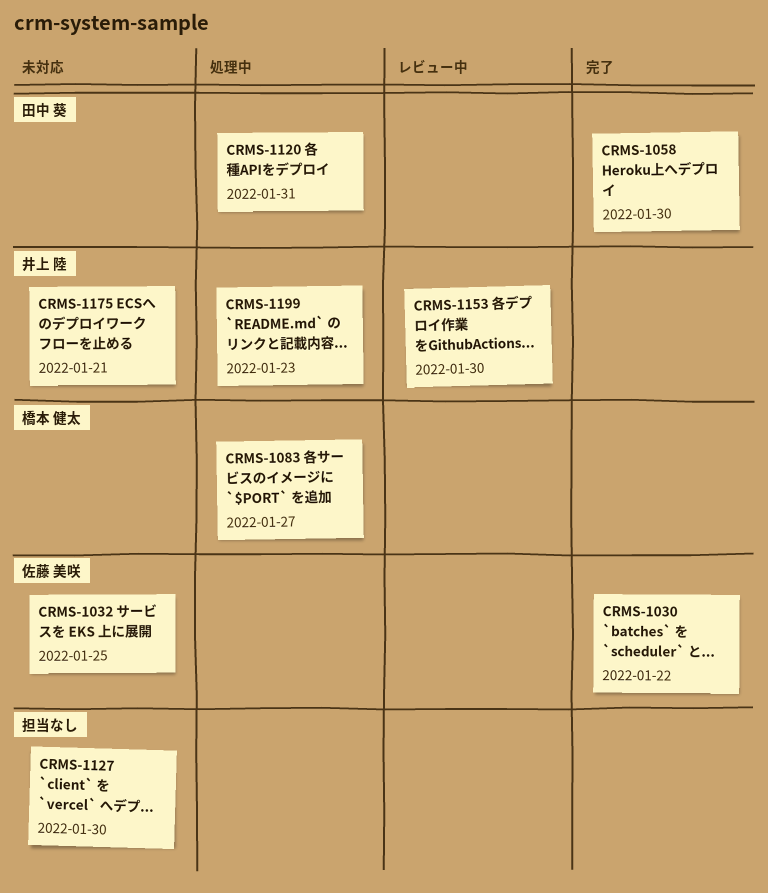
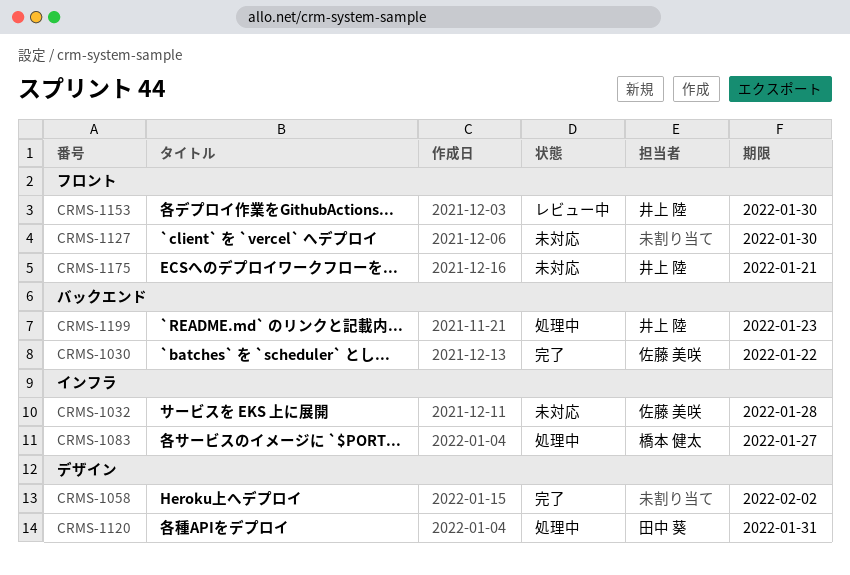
CRMS-1032, due: Jan 25 -> Jan 28
CRMS-1058, owner: 田中 葵 -> none
CRMS-1058, due: Jan 30 -> Feb 2

